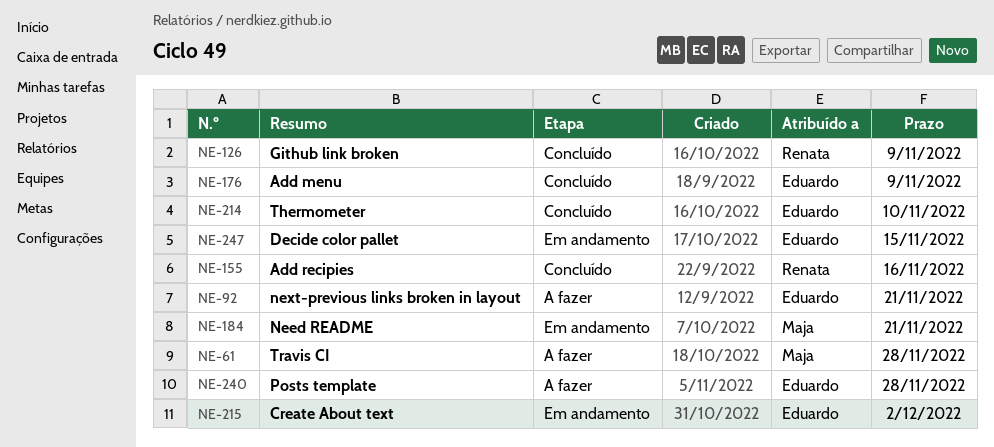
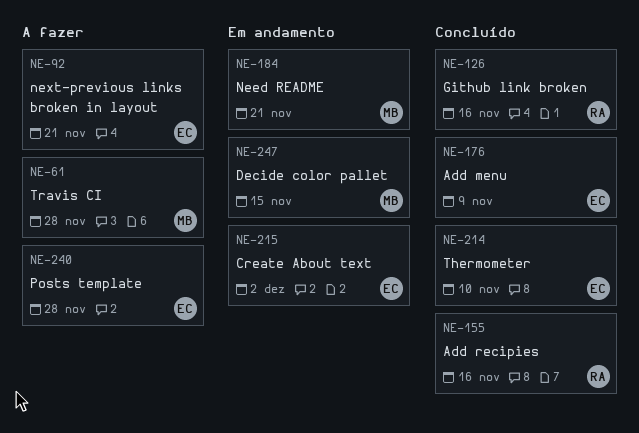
NE-126, due: Nov 9 -> Nov 16
NE-247, owner: Eduardo -> Maja

